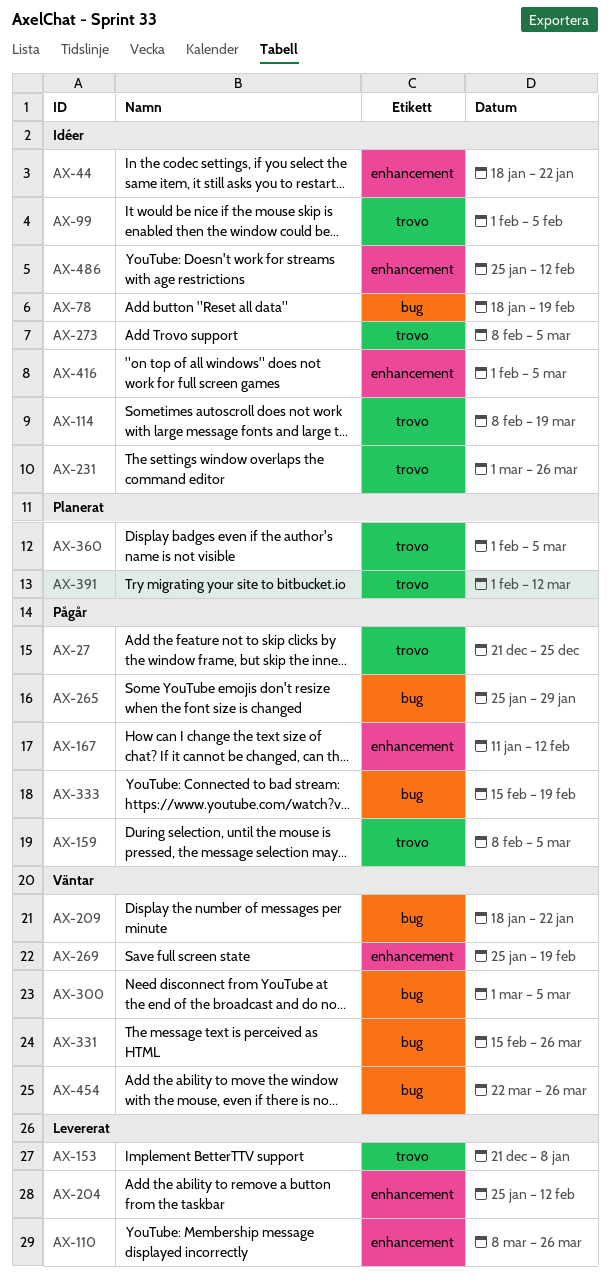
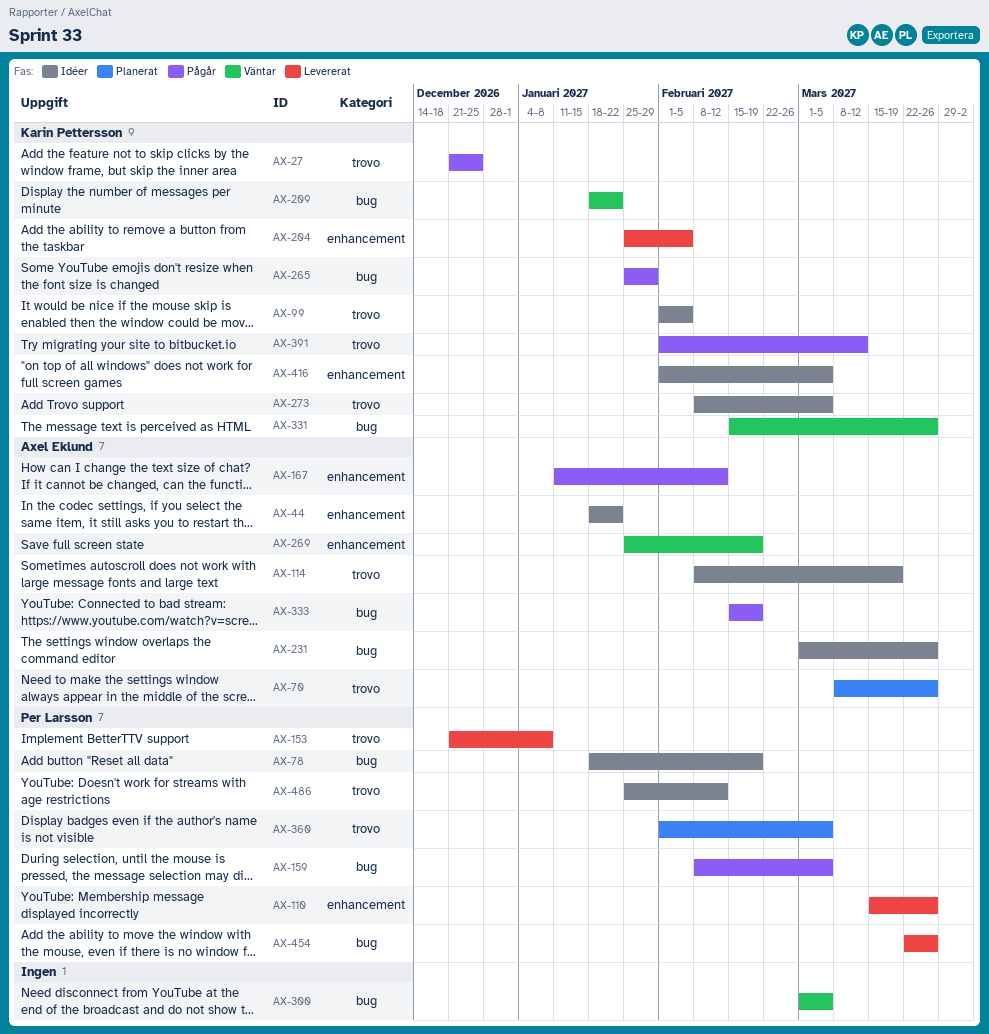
AX-70: none -> present
AX-110, start: Mar 8 -> Mar 15
AX-159, label: trovo -> bug
AX-204, due: Feb 12 -> Feb 5
AX-231, label: trovo -> bug
AX-391, status: Planerat -> Pågår
AX-454, status: Väntar -> Levererat
AX-486, label: enhancement -> trovo

